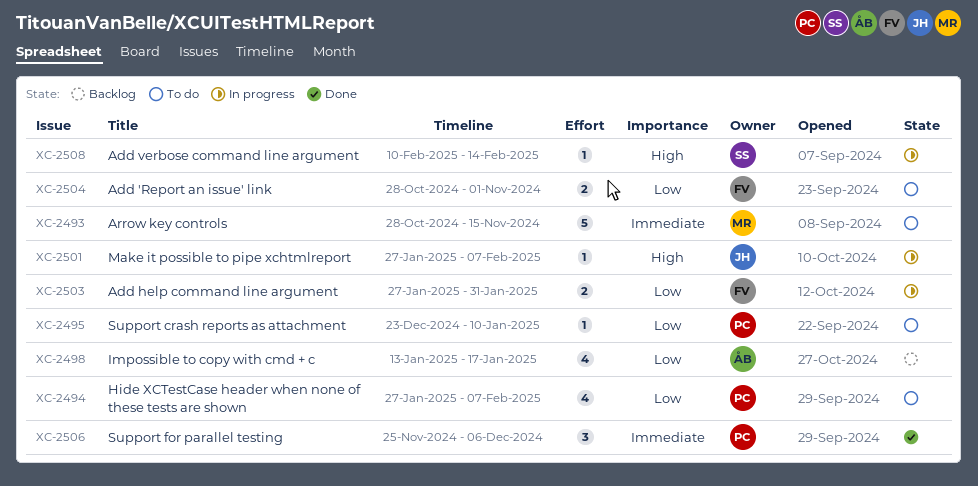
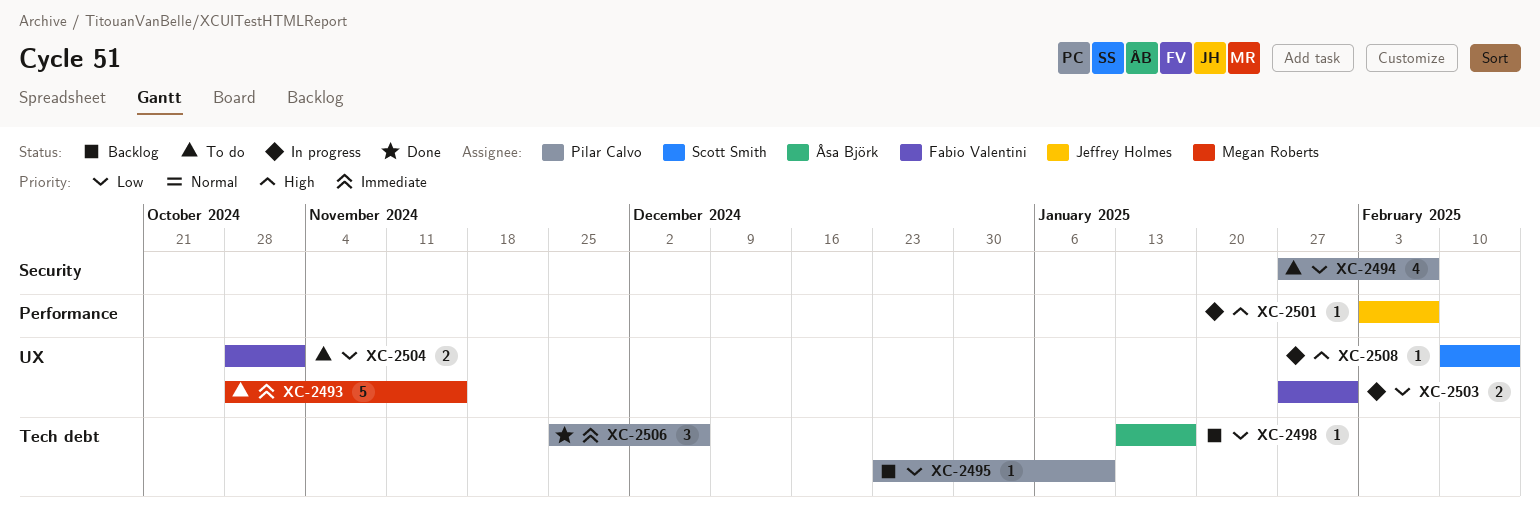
XC-2495, status: To do -> Backlog
XC-2498, estimate: 4 -> 1
XC-2501, start: Jan 27 -> Feb 3

